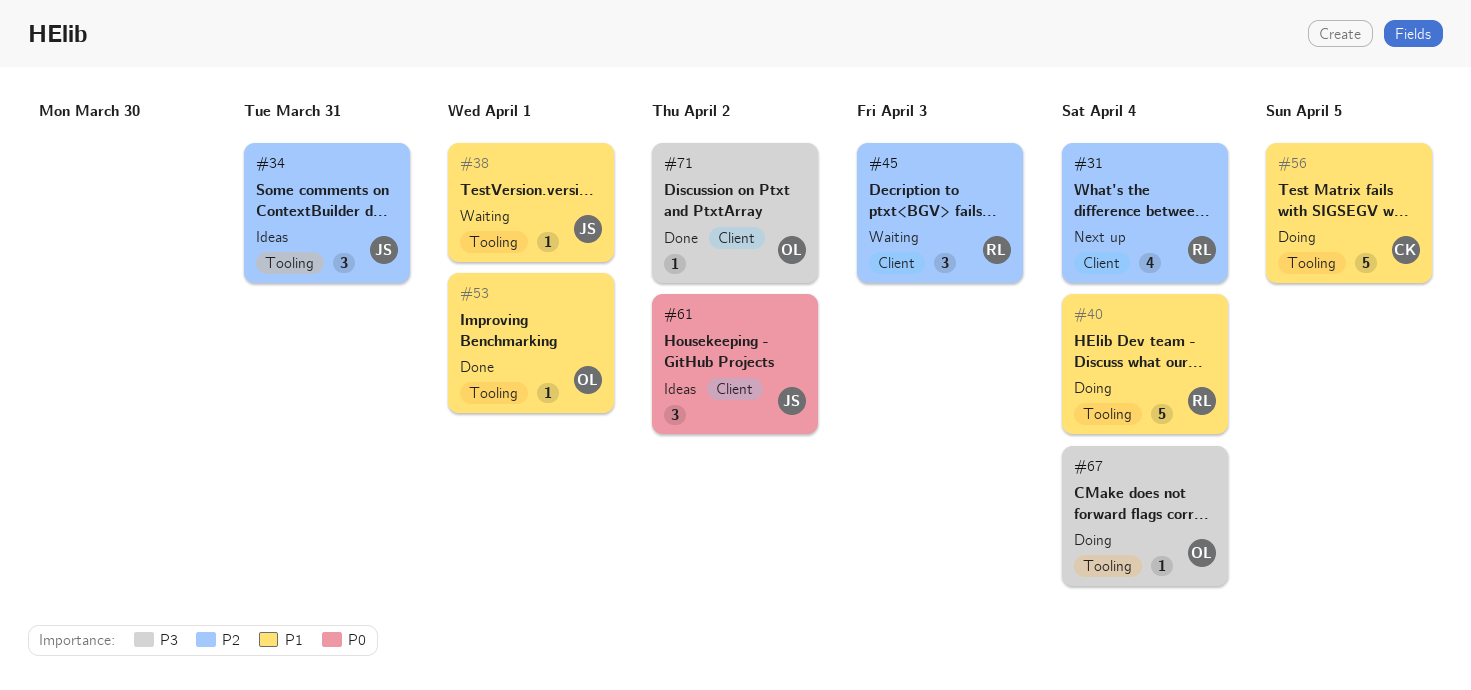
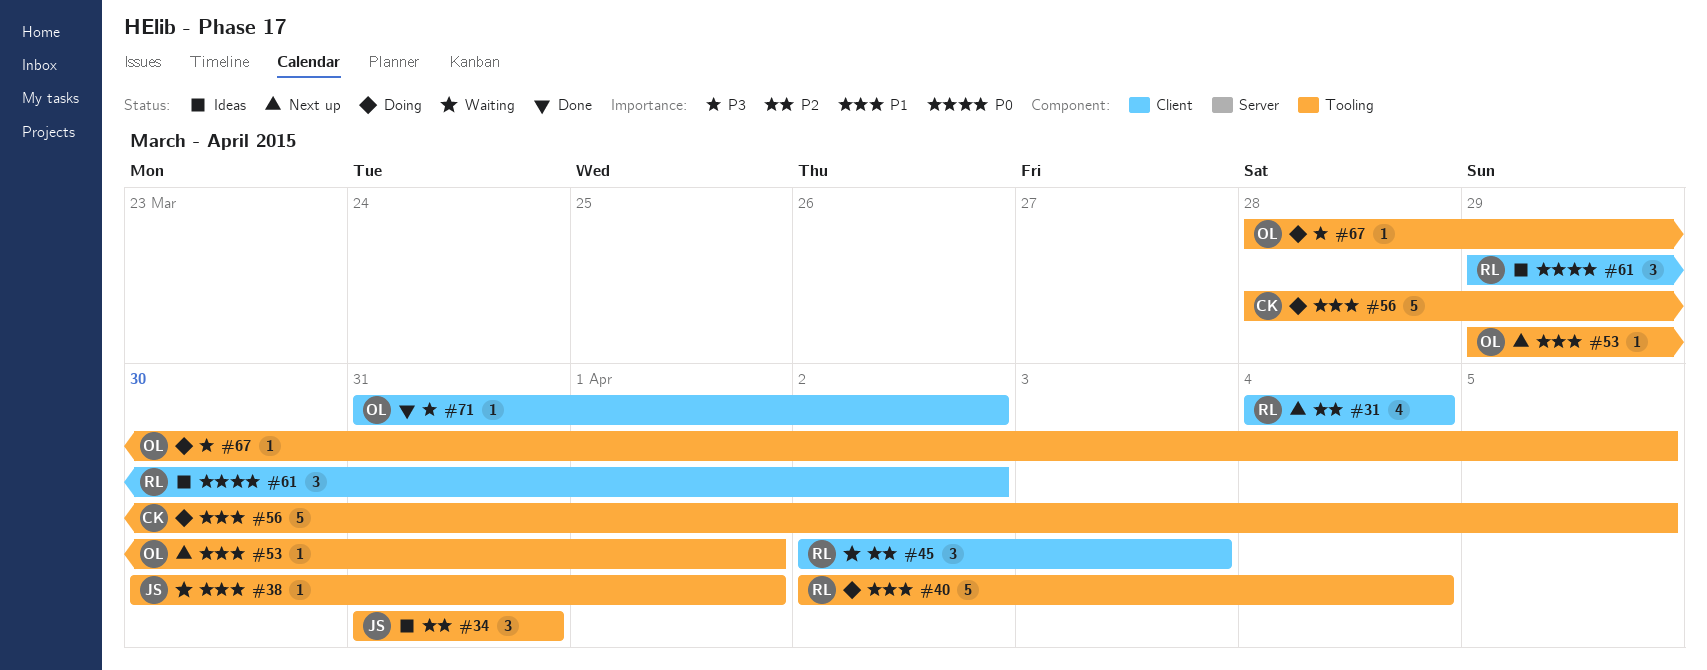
#53, status: Done -> Next up
#61, owner: JS -> RL
#67, due: Apr 4 -> Apr 5

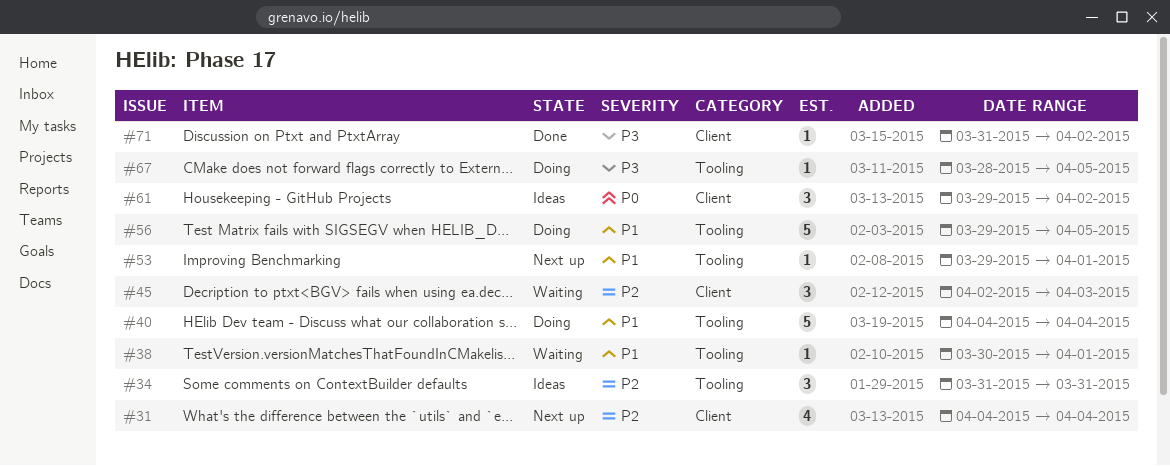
#40, start: Apr 2 -> Apr 4
#56, start: Mar 28 -> Mar 29

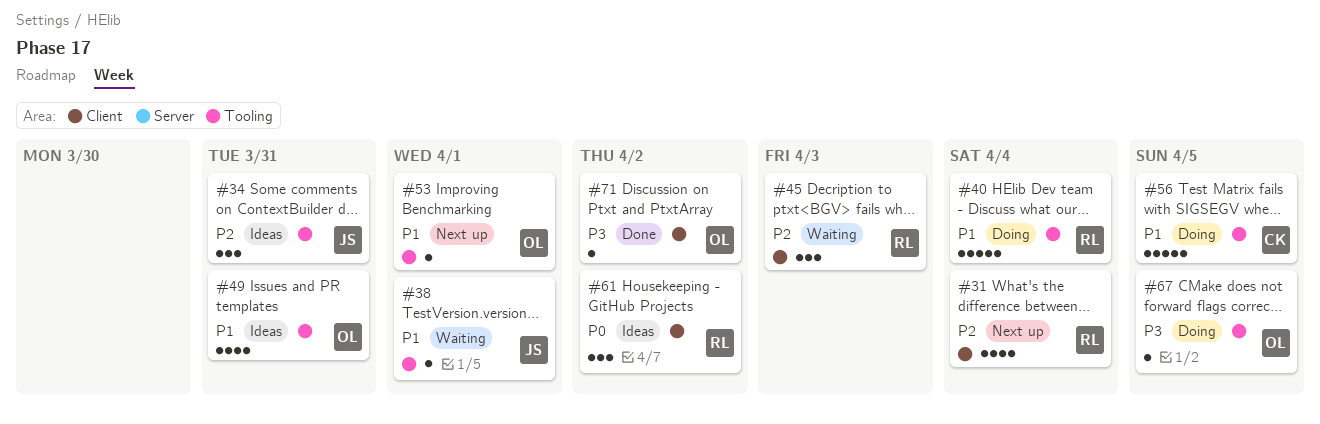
#49: none -> present

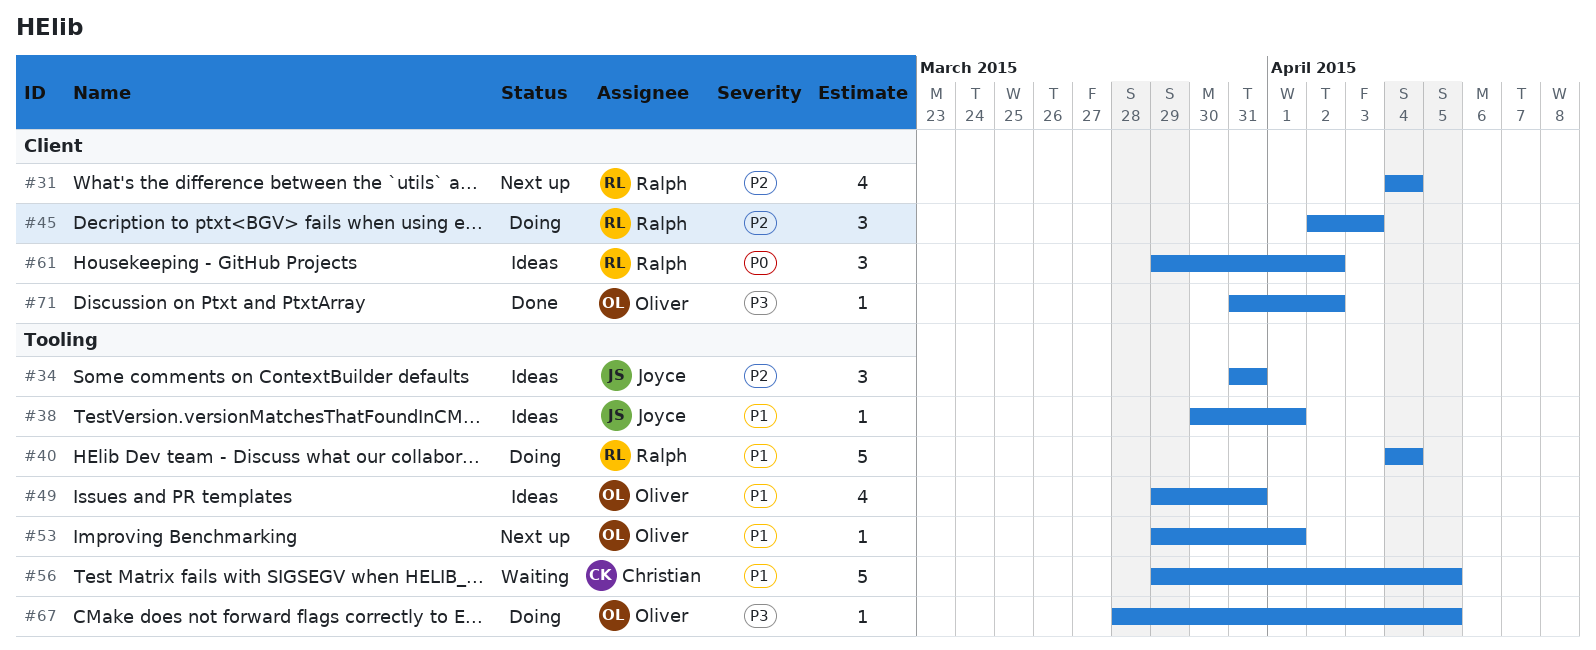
#38, status: Waiting -> Ideas
#45, status: Waiting -> Doing
#56, status: Doing -> Waiting

